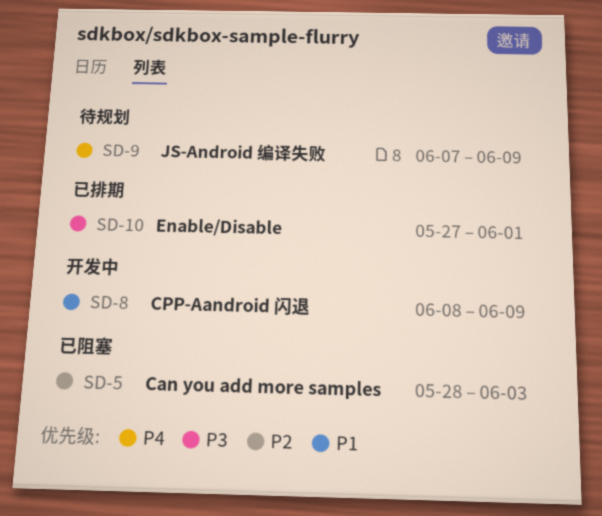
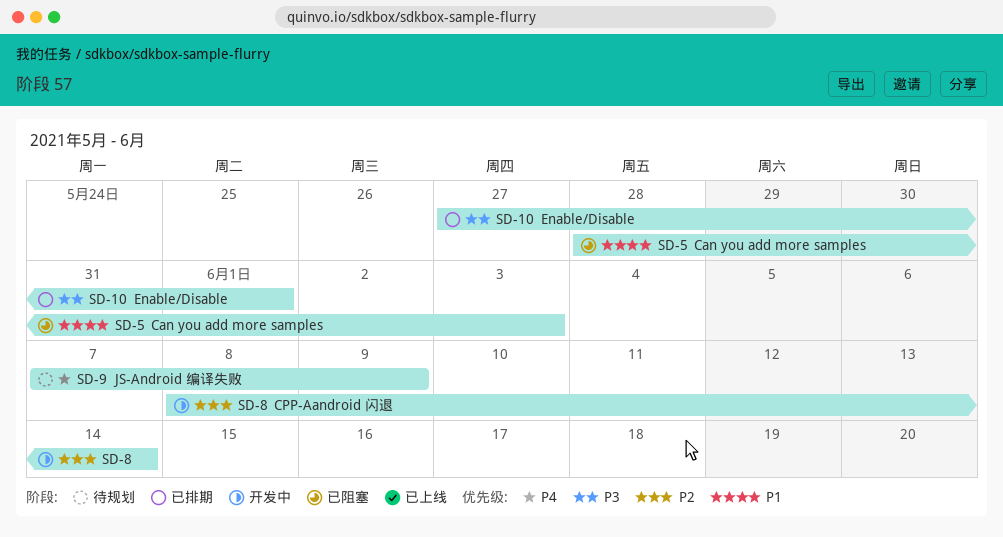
SD-5, priority: P2 -> P1
SD-8, priority: P1 -> P2
SD-8, due: Jun 9 -> Jun 14

